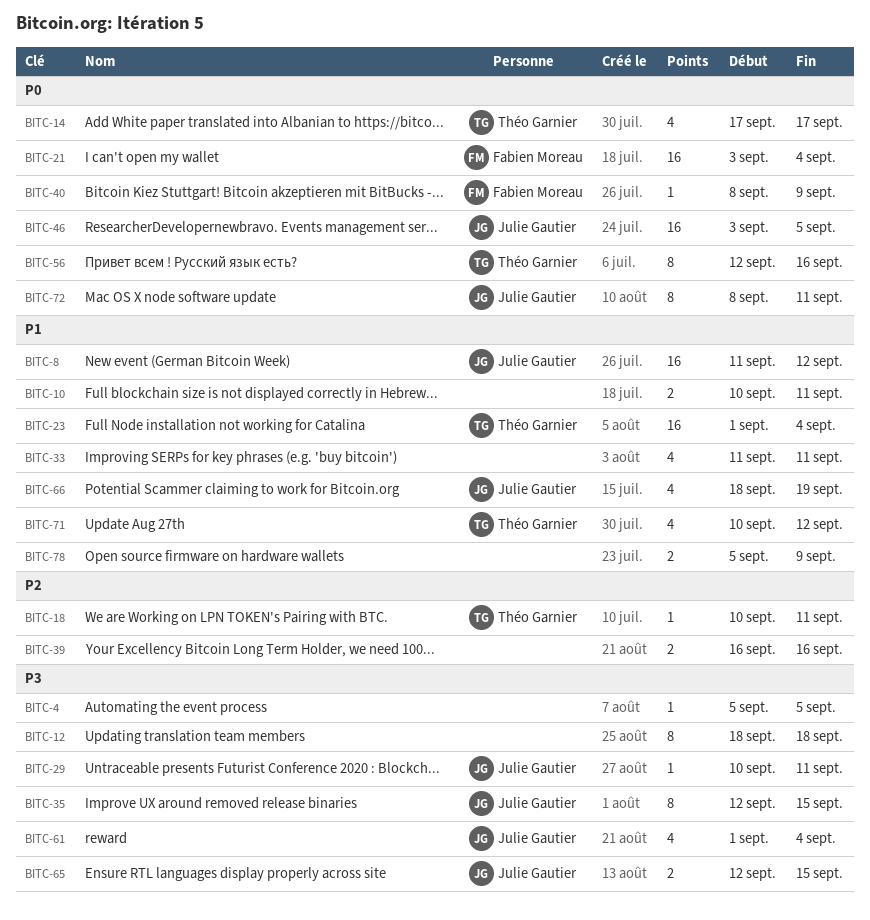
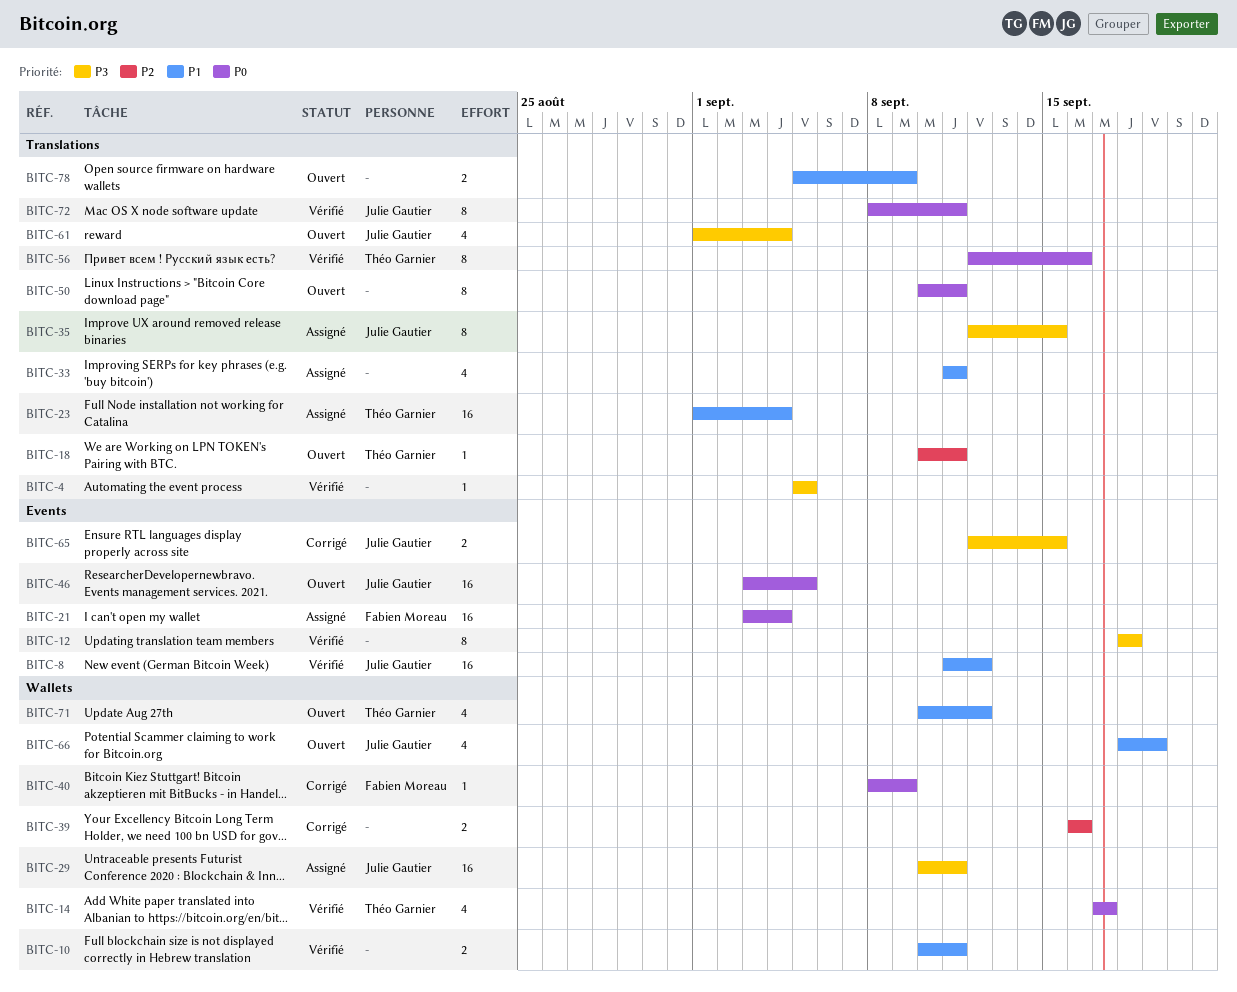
BITC-29, estimate: 1 -> 16
BITC-50: none -> present

